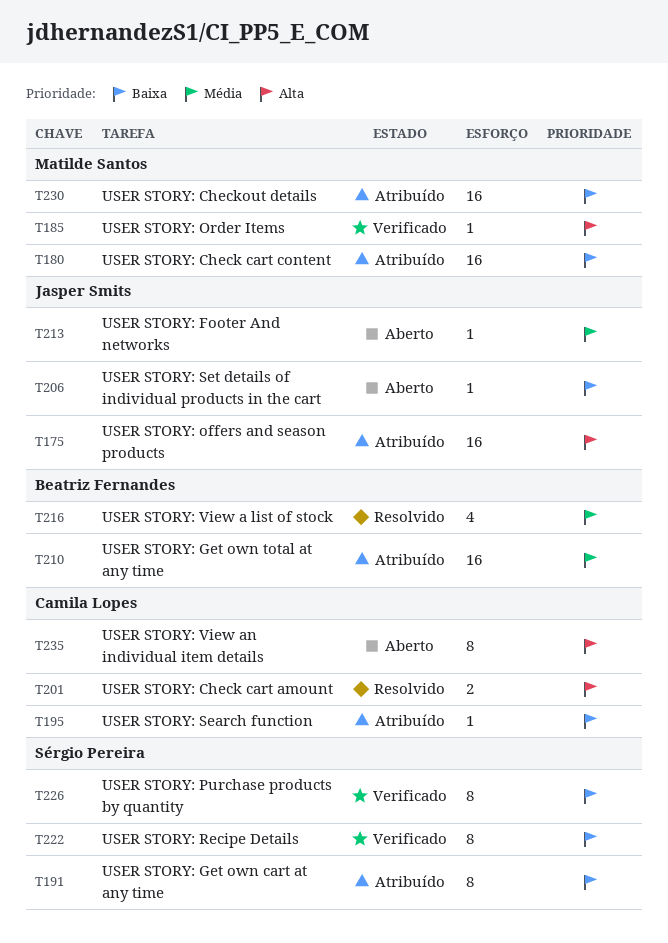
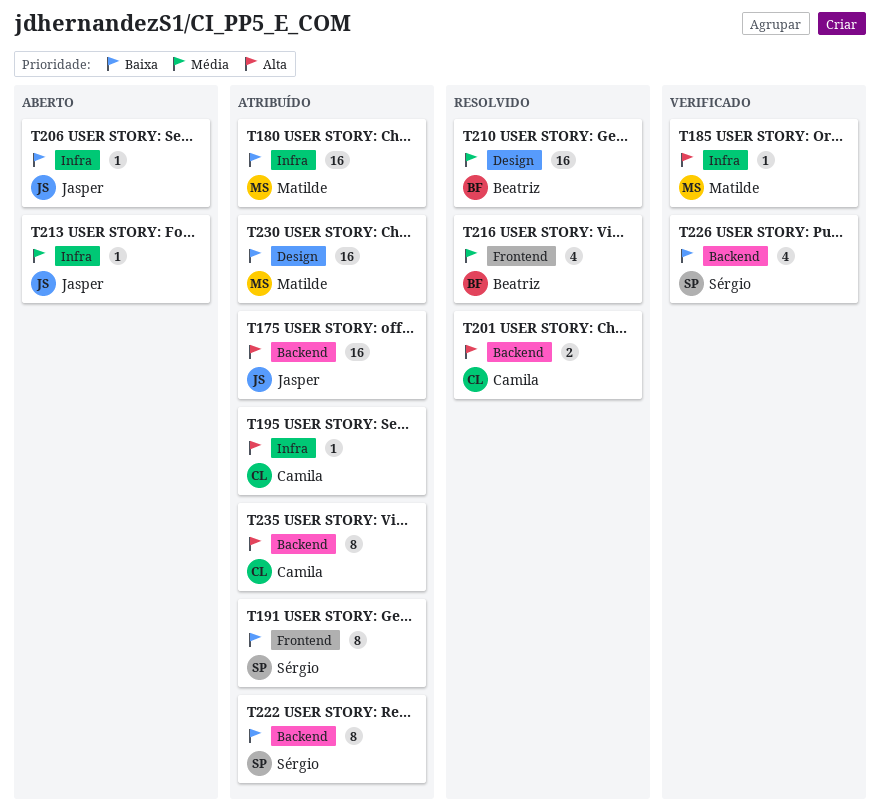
T195, priority: Baixa -> Alta
T210, status: Atribuído -> Resolvido
T222, status: Verificado -> Atribuído
T226, estimate: 8 -> 4
T235, status: Aberto -> Atribuído

